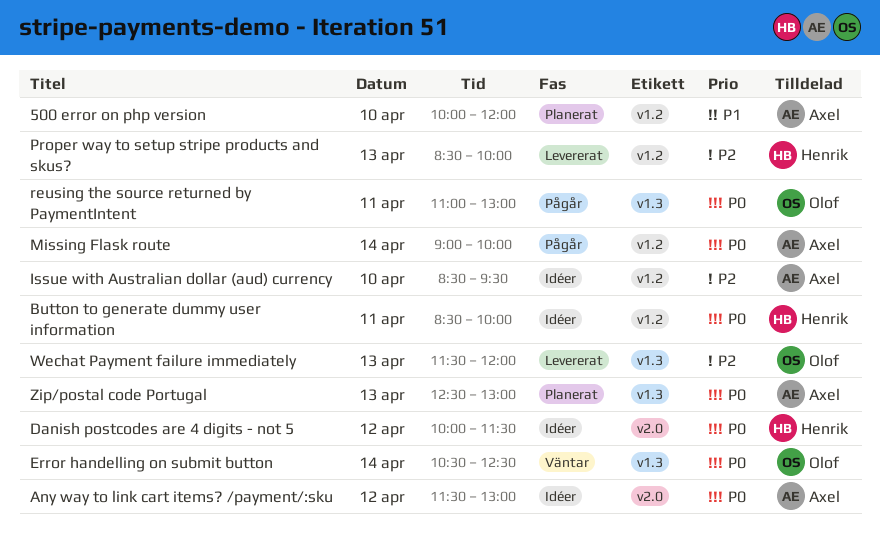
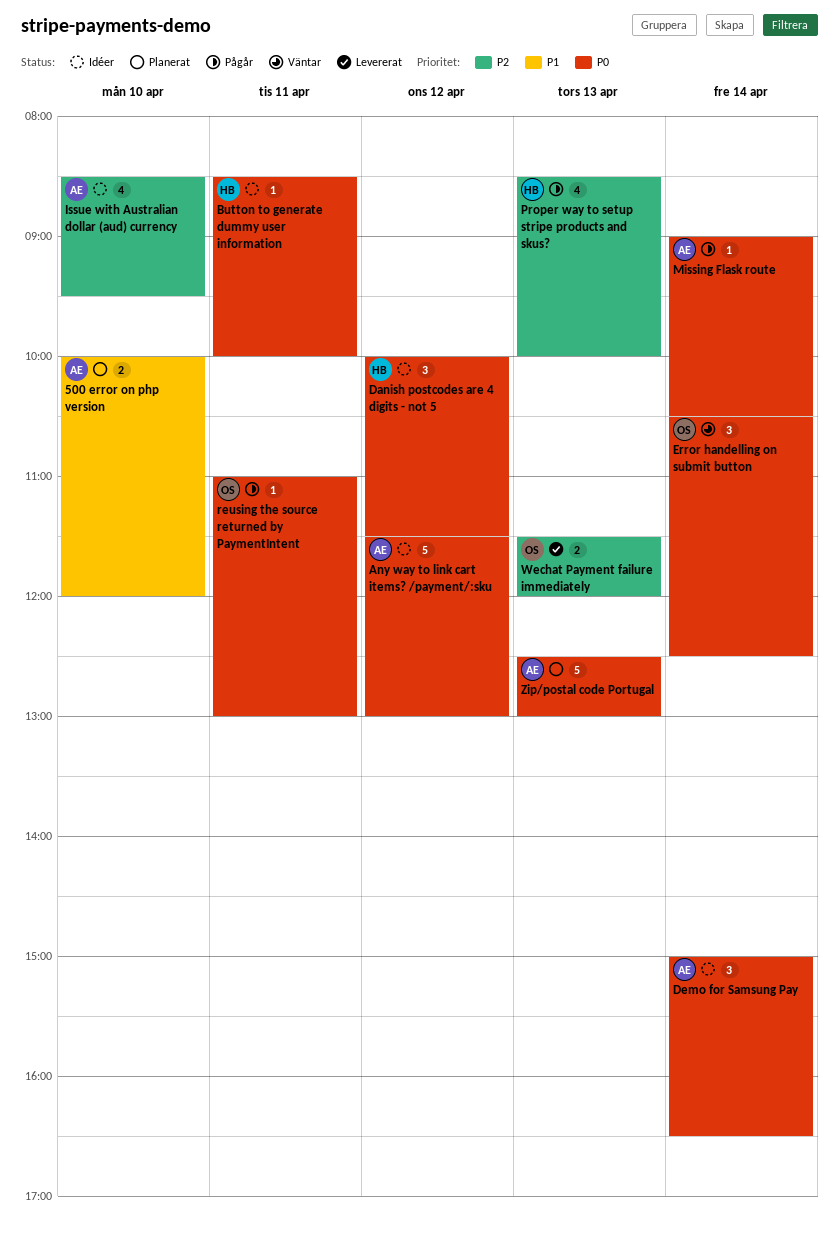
Demo for Samsung Pay: none -> present
Missing Flask route, ends: 10:00 -> 10:30
Proper way to setup stripe products and skus?, status: Levererat -> Pågår

